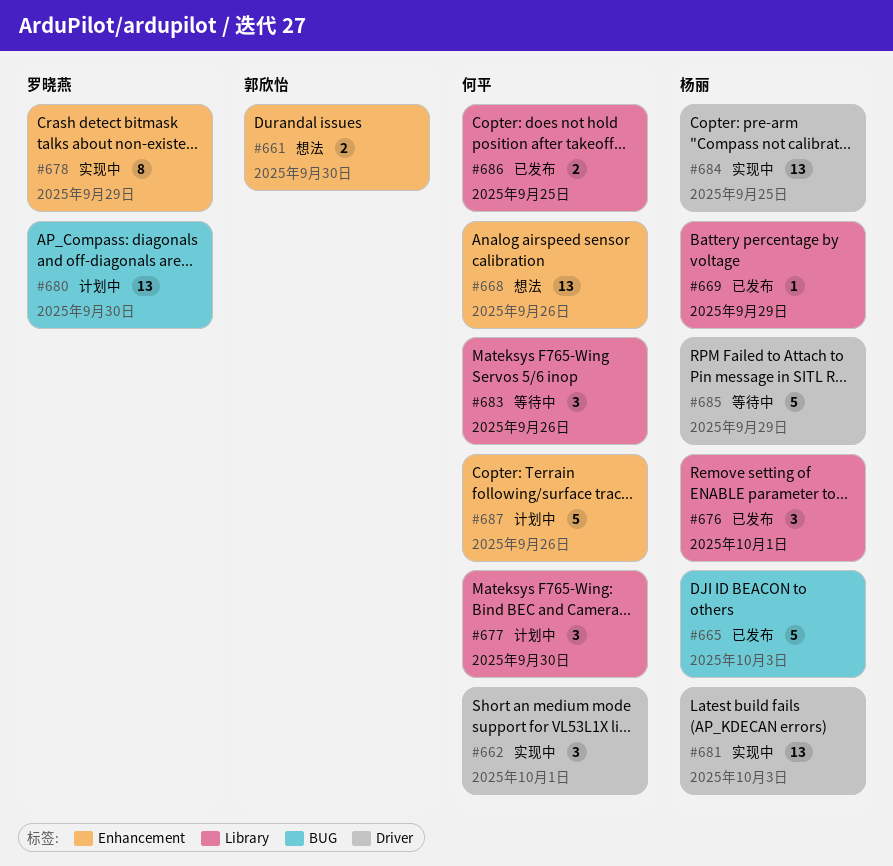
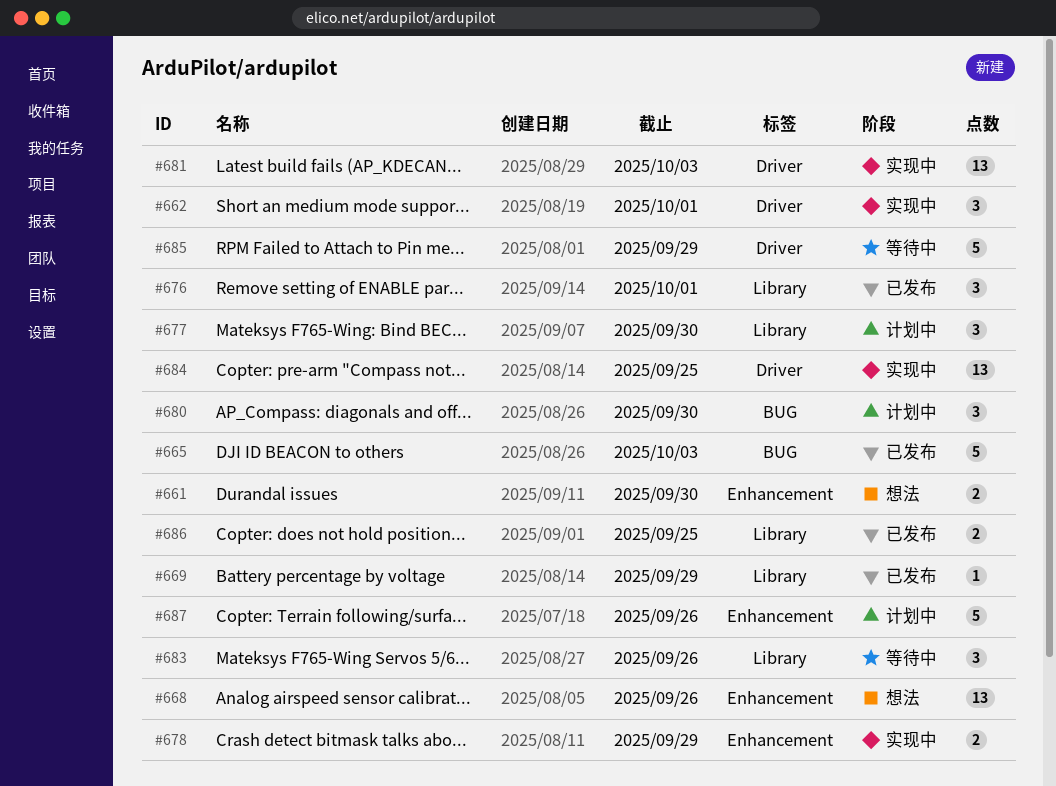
#678, estimate: 8 -> 2
#680, estimate: 13 -> 3

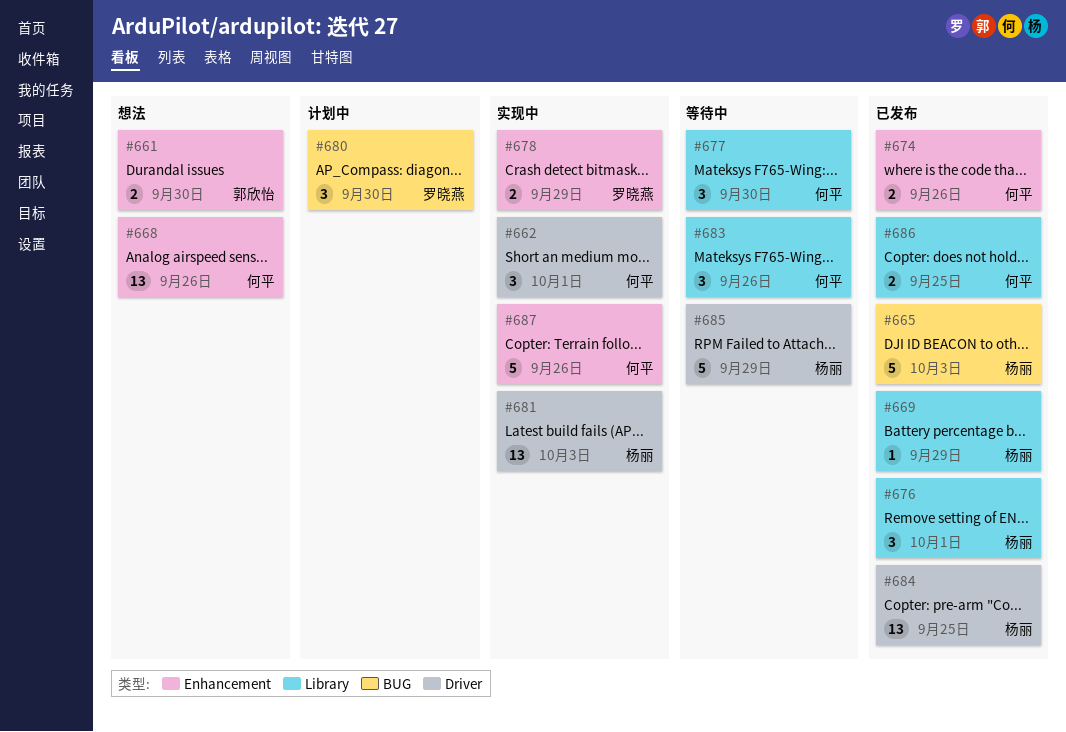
#674: none -> present
#677, status: 计划中 -> 等待中
#684, status: 实现中 -> 已发布
#687, status: 计划中 -> 实现中

